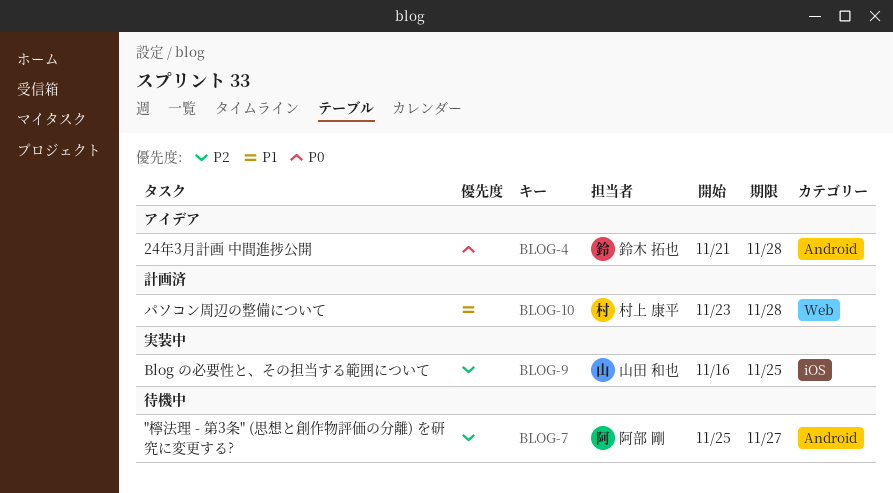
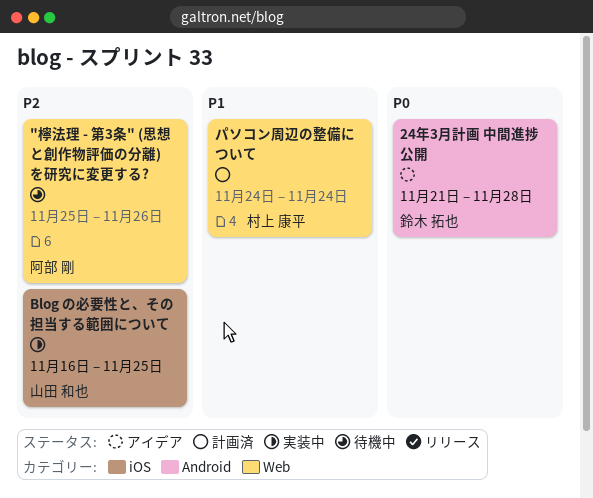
"檸法理 - 第3条" (思想と創作物評価の分離) を研究に変更する?, label: Android -> Web
"檸法理 - 第3条" (思想と創作物評価の分離) を研究に変更する?, due: Nov 27 -> Nov 26
パソコン周辺の整備について, start: Nov 23 -> Nov 24
パソコン周辺の整備について, due: Nov 28 -> Nov 24

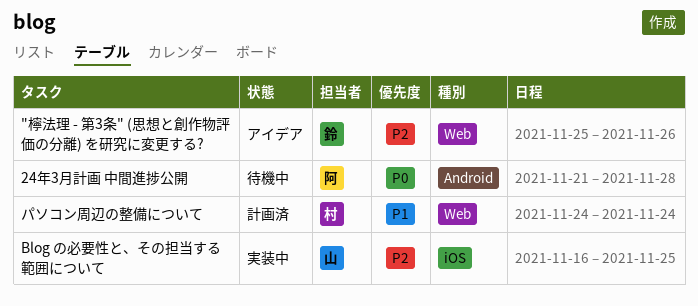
"檸法理 - 第3条" (思想と創作物評価の分離) を研究に変更する?, status: 待機中 -> アイデア
"檸法理 - 第3条" (思想と創作物評価の分離) を研究に変更する?, owner: 阿部 剛 -> 鈴木 拓也
24年3月計画 中間進捗公開, status: アイデア -> 待機中
24年3月計画 中間進捗公開, owner: 鈴木 拓也 -> 阿部 剛

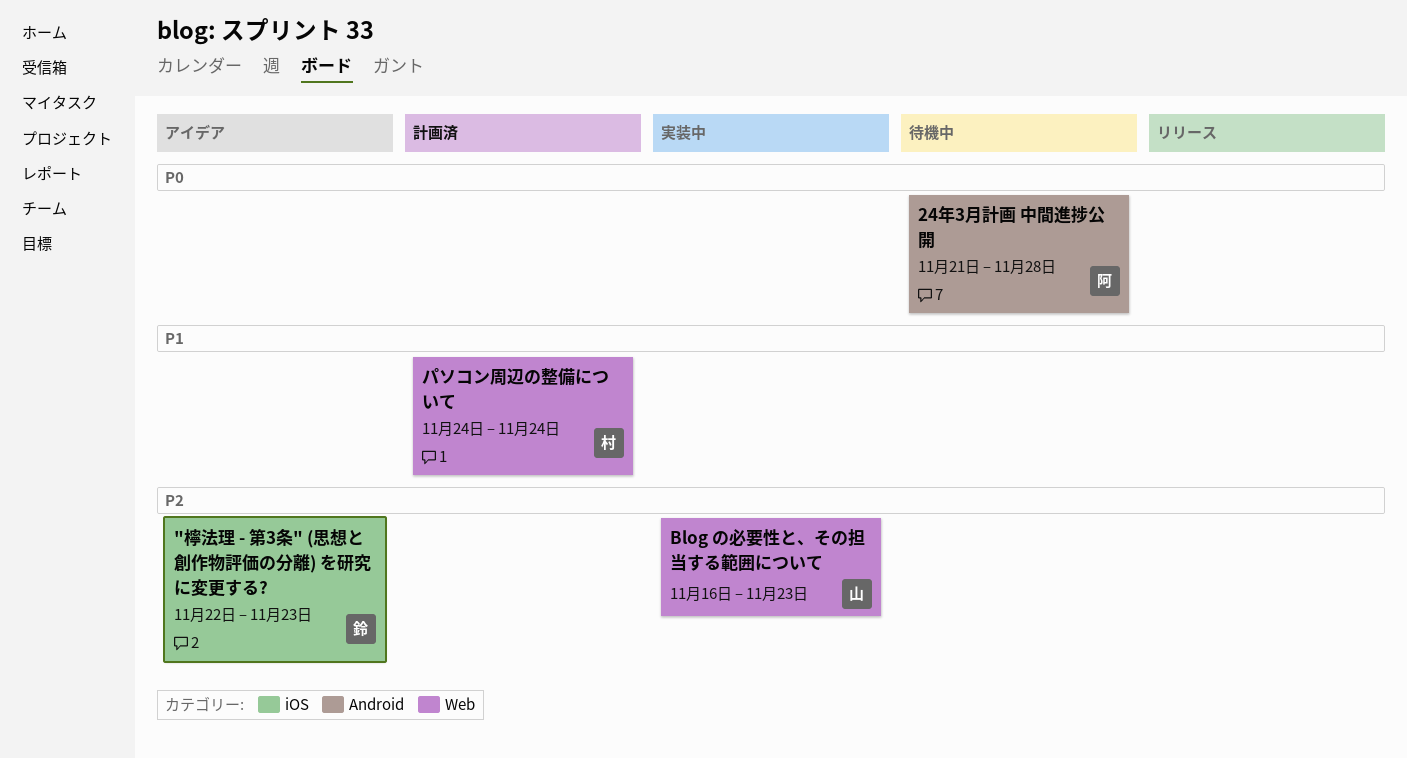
"檸法理 - 第3条" (思想と創作物評価の分離) を研究に変更する?, label: Web -> iOS
"檸法理 - 第3条" (思想と創作物評価の分離) を研究に変更する?, start: Nov 25 -> Nov 22
"檸法理 - 第3条" (思想と創作物評価の分離) を研究に変更する?, due: Nov 26 -> Nov 23
Blog の必要性と、その担当する範囲について, label: iOS -> Web
Blog の必要性と、その担当する範囲について, due: Nov 25 -> Nov 23

